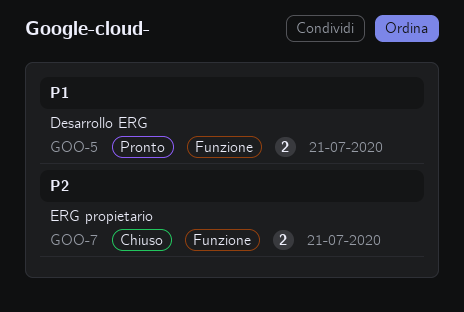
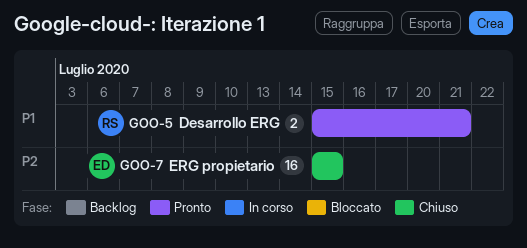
GOO-7, estimate: 2 -> 16
GOO-7, due: Jul 21 -> Jul 15

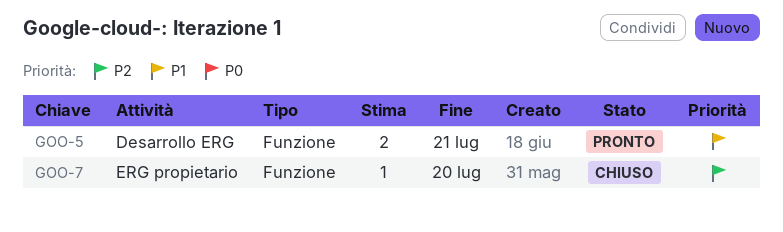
GOO-7, estimate: 16 -> 1
GOO-7, due: Jul 15 -> Jul 20

